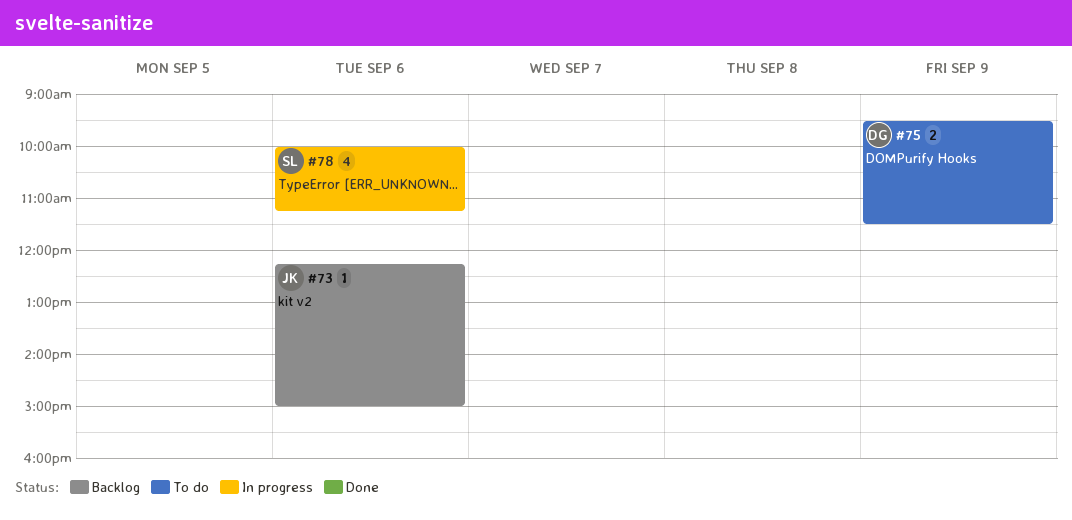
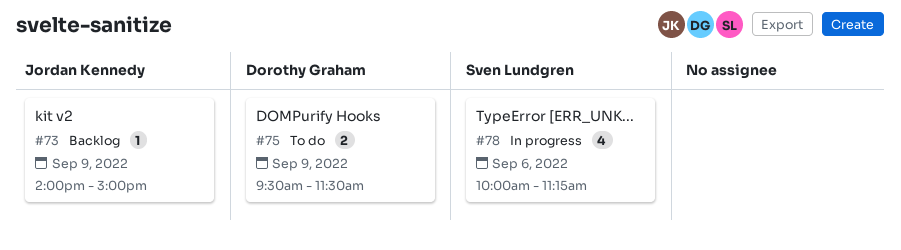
#73, day: Sep 6 -> Sep 9
#73, begins: 12:15 -> 14:00

